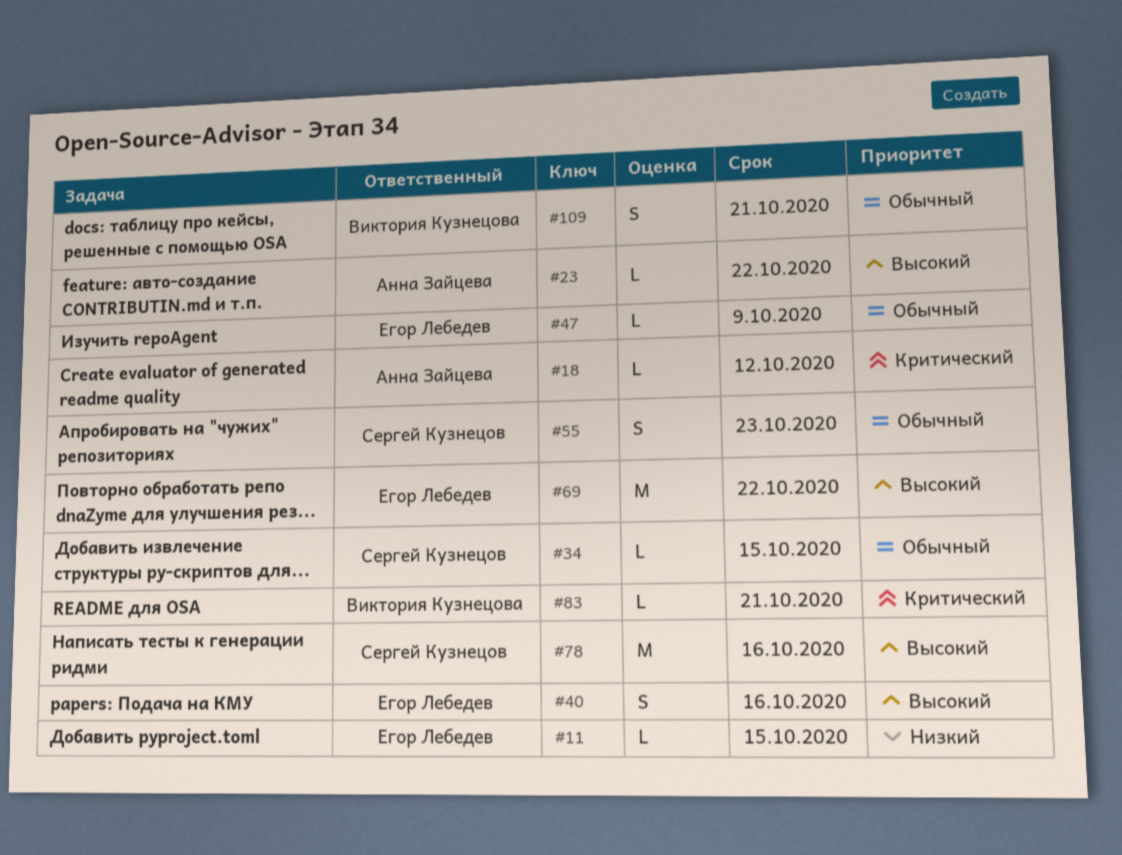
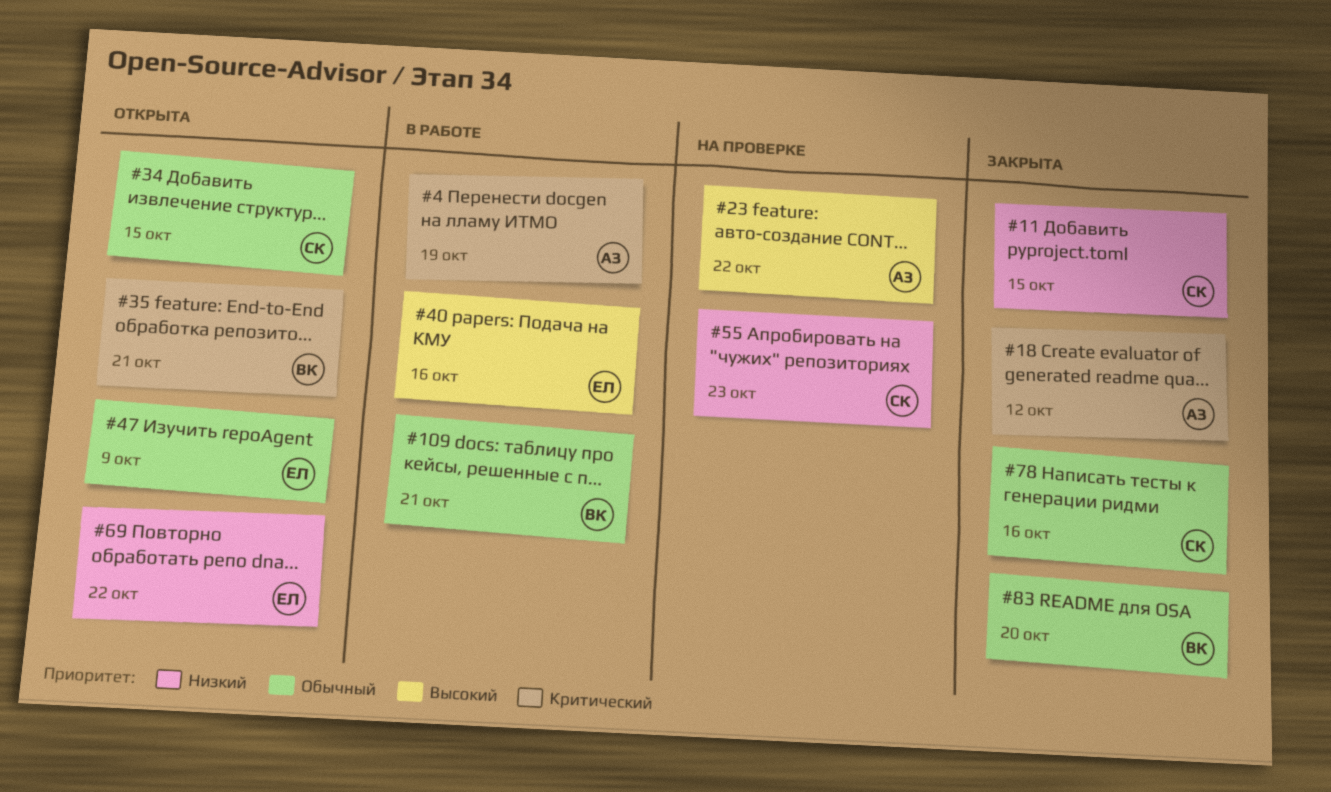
#4: none -> present
#11, owner: Егор Лебедев -> Сергей Кузнецов
#35: none -> present
#55, priority: Обычный -> Низкий
#69, priority: Высокий -> Низкий
#78, priority: Высокий -> Обычный
#83, priority: Критический -> Обычный
#83, due: Oct 21 -> Oct 20

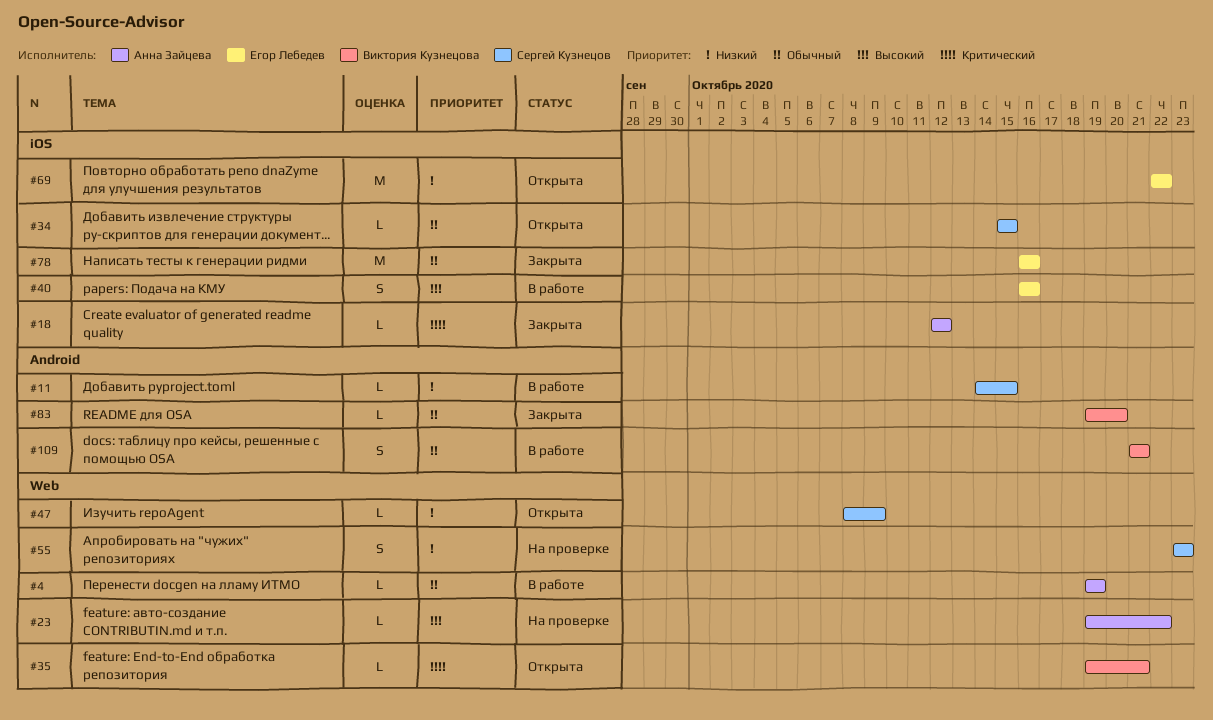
#4, priority: Критический -> Обычный
#11, status: Закрыта -> В работе
#47, owner: Егор Лебедев -> Сергей Кузнецов
#47, priority: Обычный -> Низкий
#78, owner: Сергей Кузнецов -> Егор Лебедев

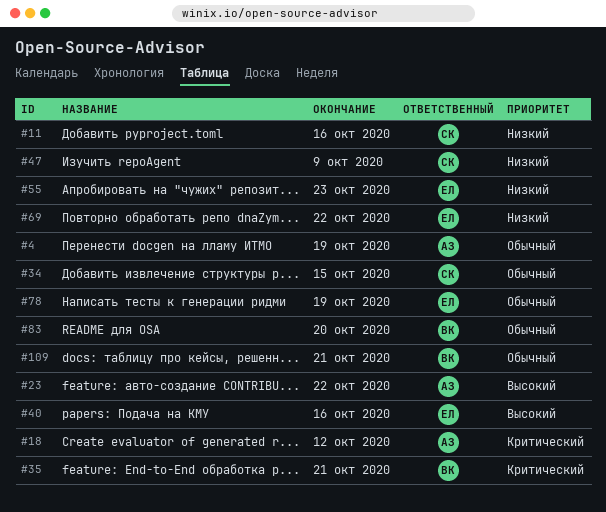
#11, due: Oct 15 -> Oct 16
#55, owner: Сергей Кузнецов -> Егор Лебедев
#78, due: Oct 16 -> Oct 19

